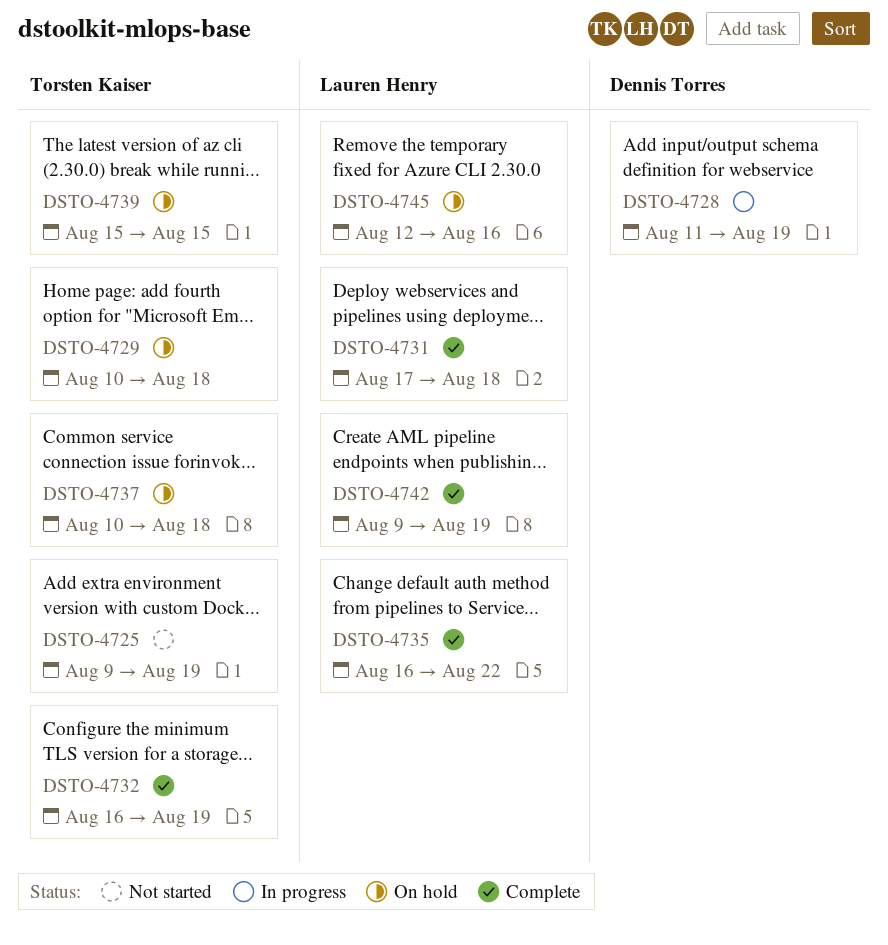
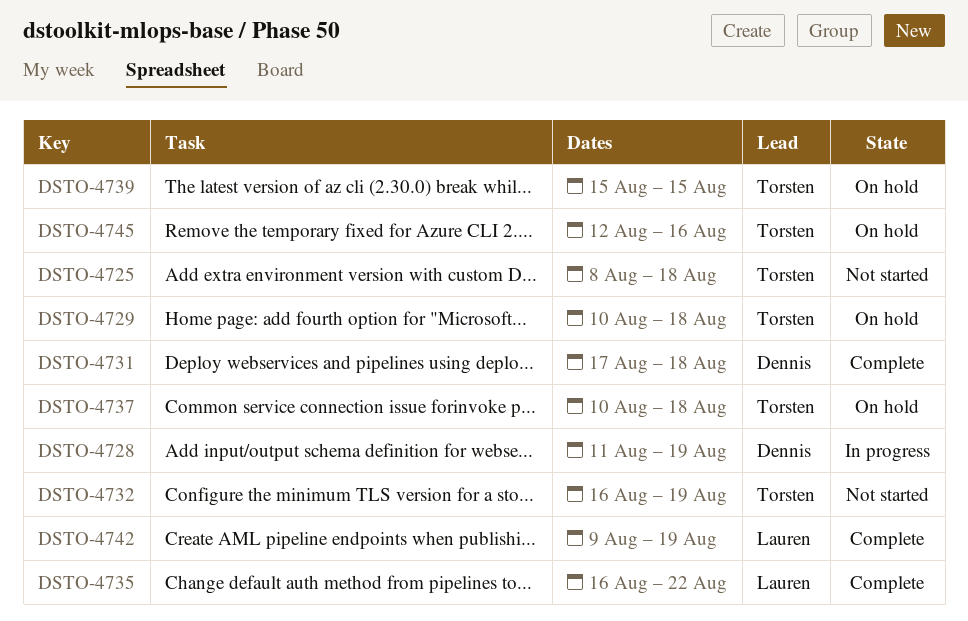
DSTO-4725, start: Aug 9 -> Aug 8
DSTO-4725, due: Aug 19 -> Aug 18
DSTO-4731, owner: Lauren Henry -> Dennis Torres
DSTO-4732, status: Complete -> Not started
DSTO-4745, owner: Lauren Henry -> Torsten Kaiser

